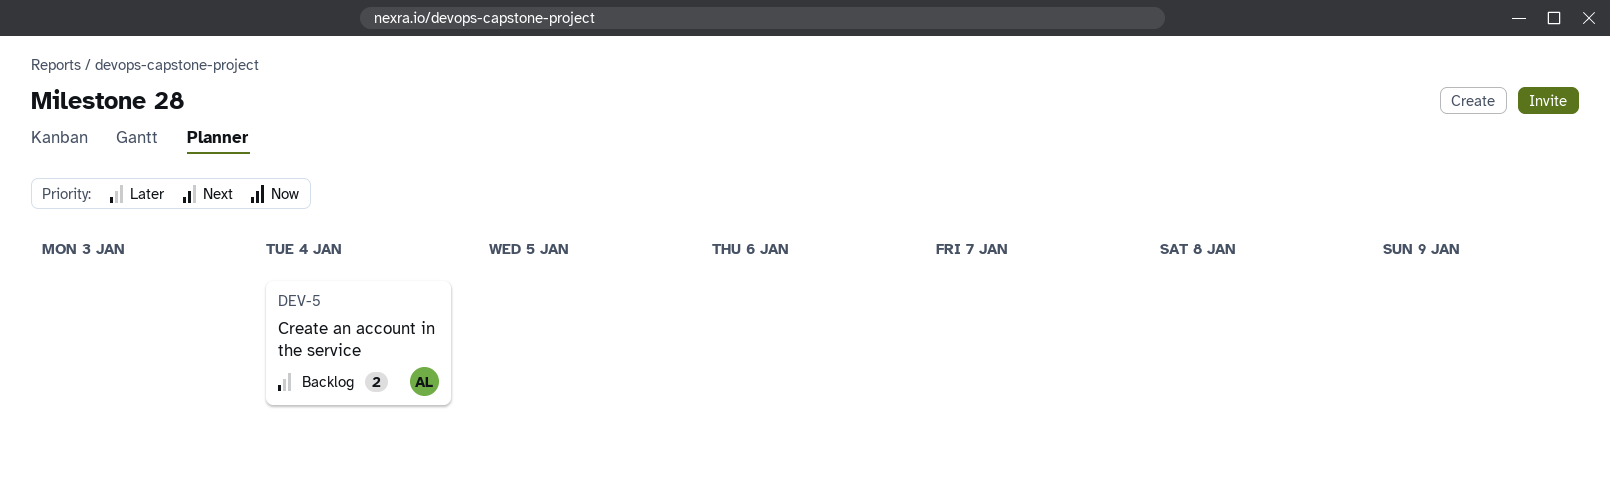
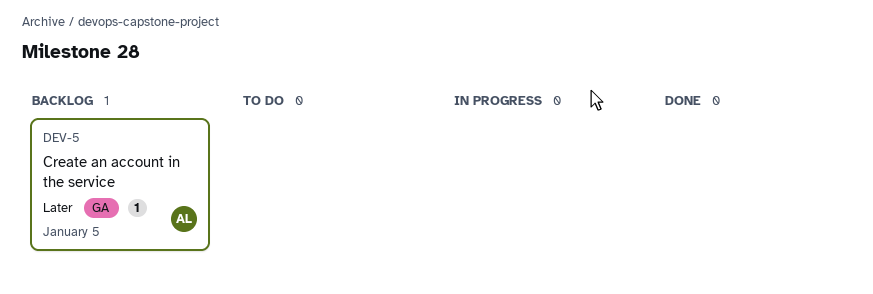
DEV-5, estimate: 2 -> 1
DEV-5, due: Jan 4 -> Jan 5

